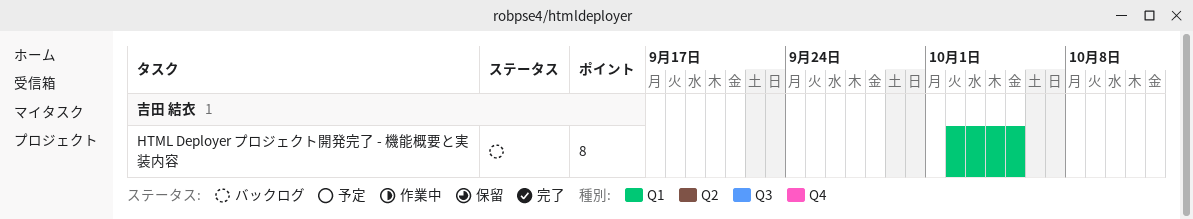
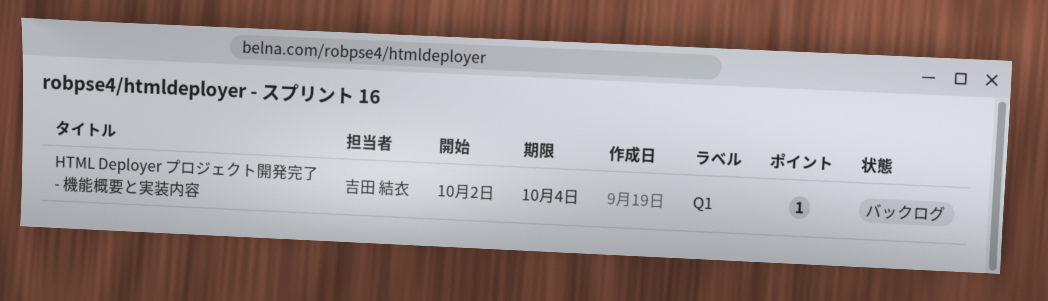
HTML Deployer プロジェクト開発完了 - 機能概要と実装内容, estimate: 8 -> 1
HTML Deployer プロジェクト開発完了 - 機能概要と実装内容, due: Oct 5 -> Oct 4

